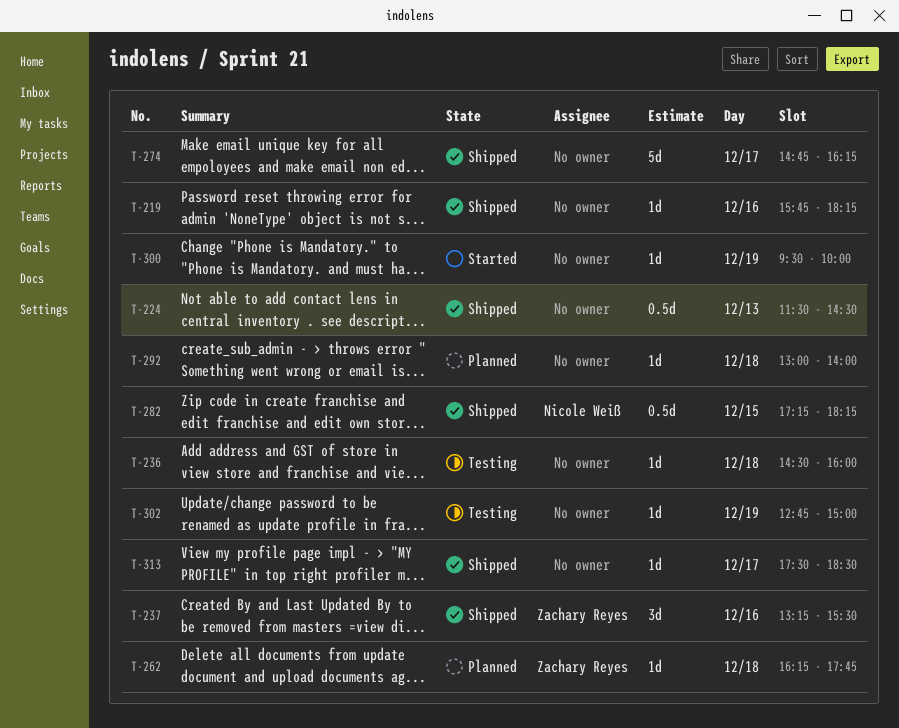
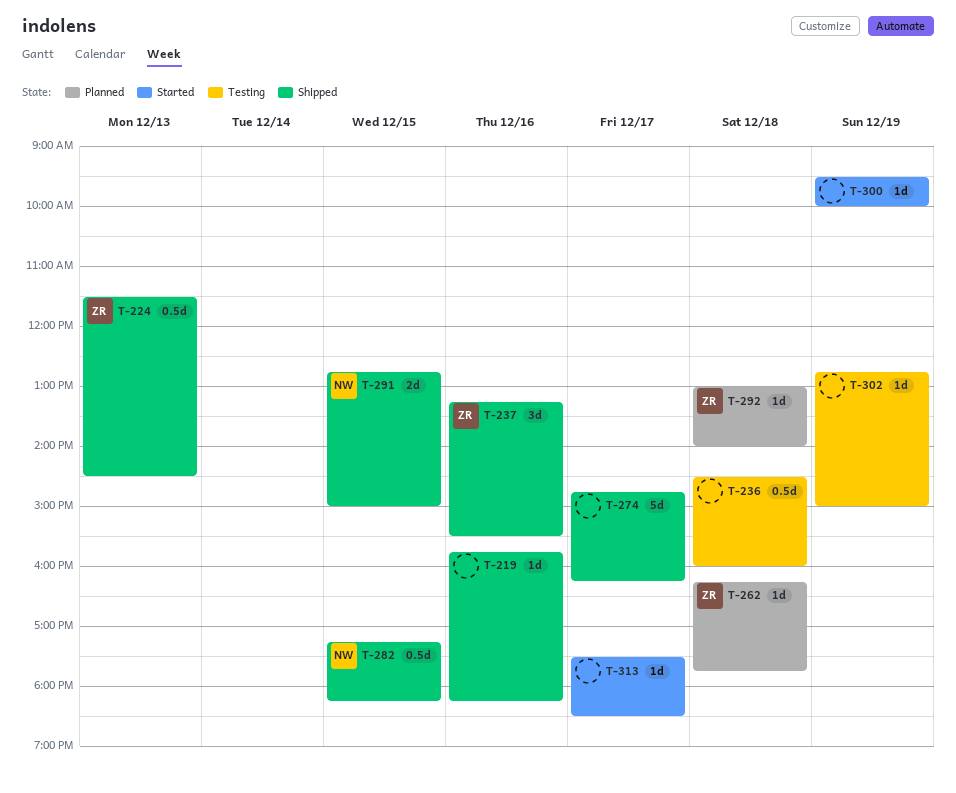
T-224, owner: none -> Zachary Reyes
T-236, estimate: 1d -> 0.5d
T-291: none -> present
T-292, owner: none -> Zachary Reyes
T-313, status: Shipped -> Started

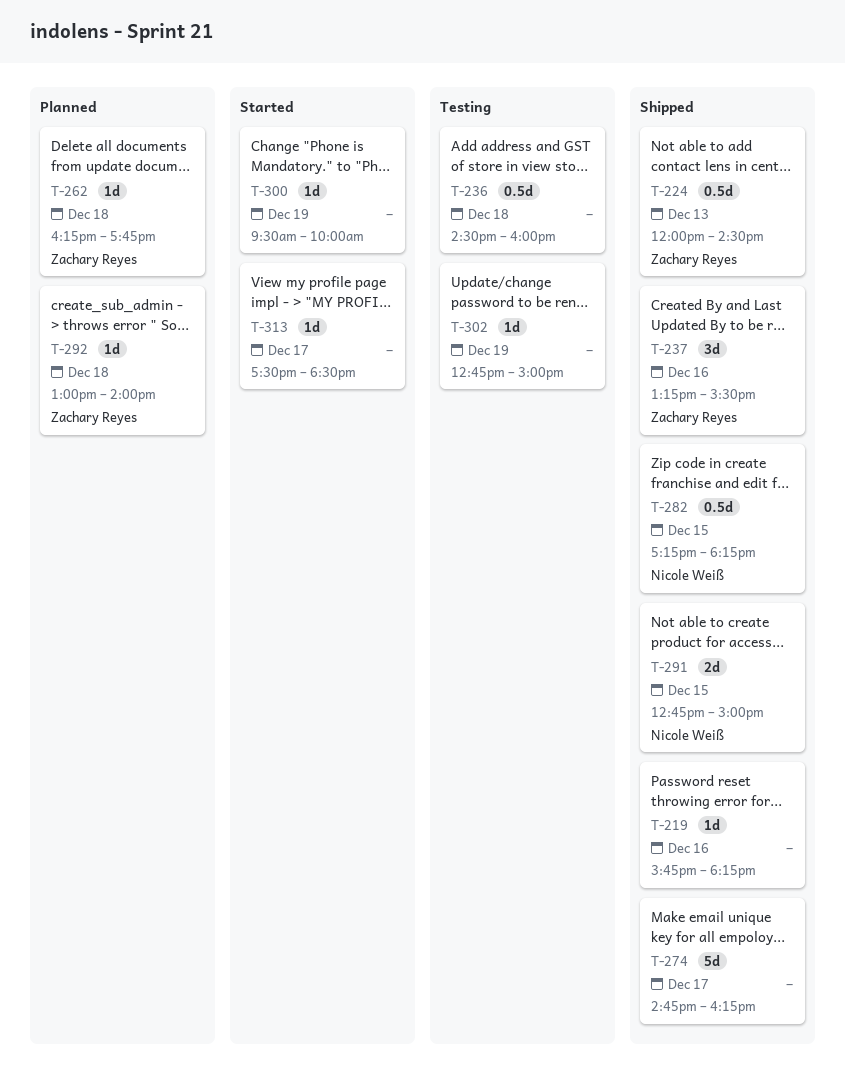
T-224, begins: 11:30 -> 12:00

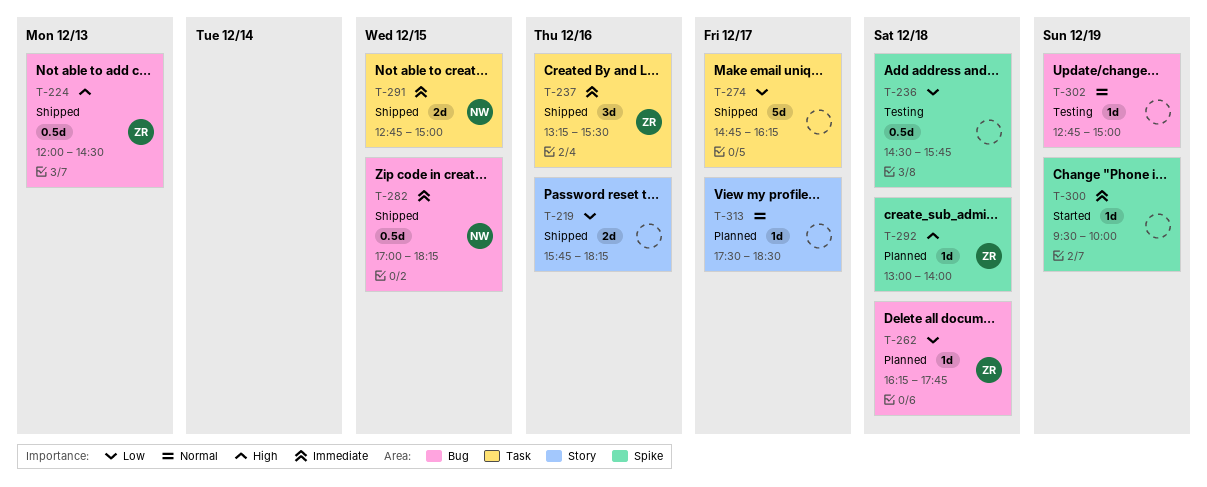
T-219, estimate: 1d -> 2d
T-236, ends: 16:00 -> 15:45
T-282, begins: 17:15 -> 17:00
T-313, status: Started -> Planned

